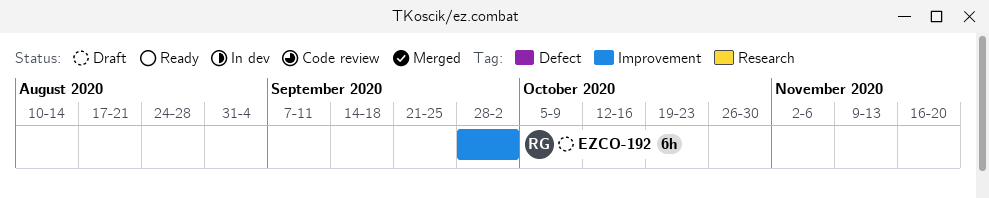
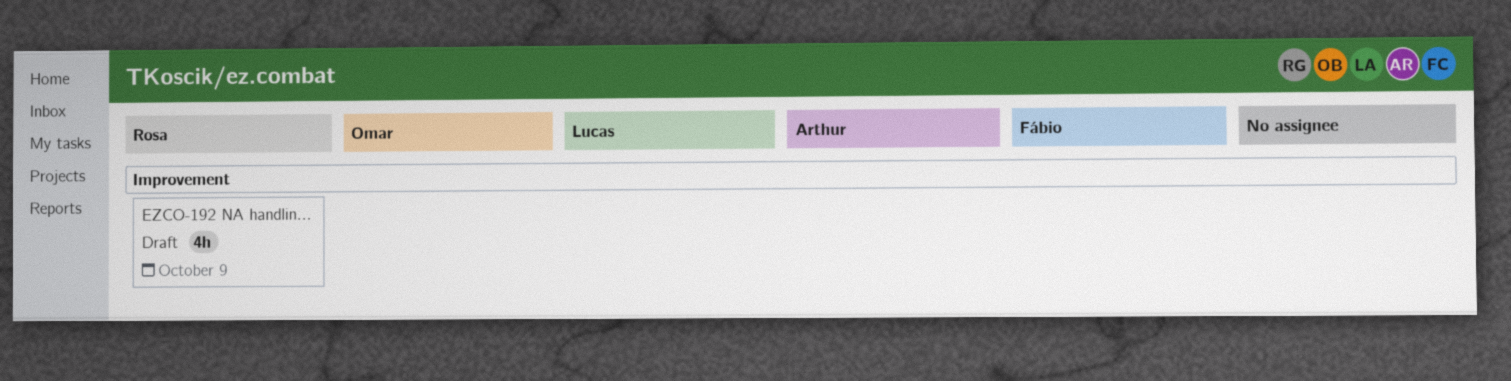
EZCO-192, estimate: 6h -> 4h
EZCO-192, due: Oct 2 -> Oct 9

